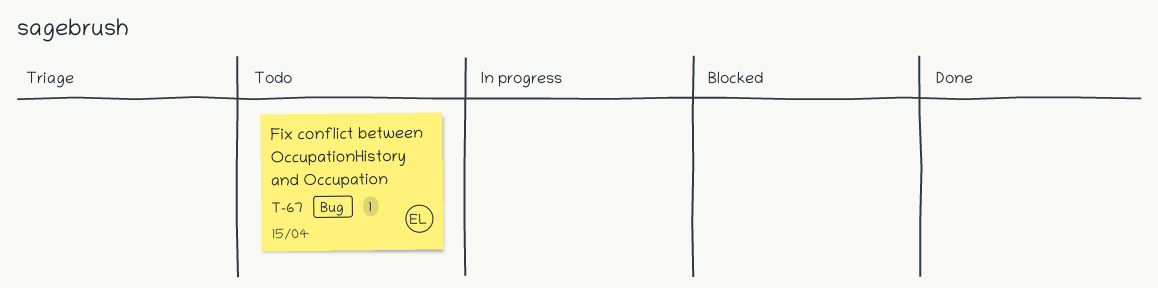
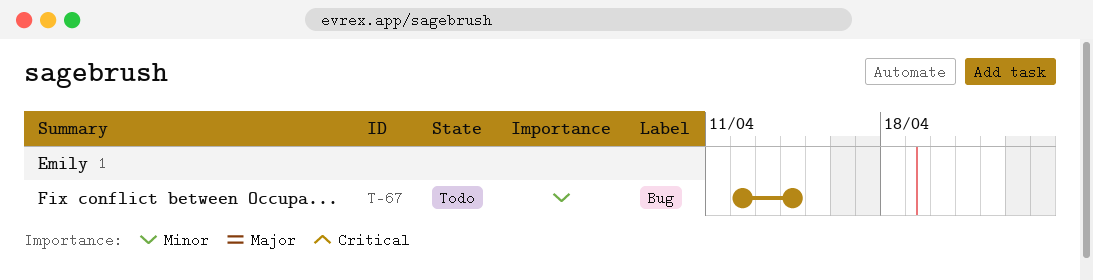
T-67, due: Apr 15 -> Apr 14

